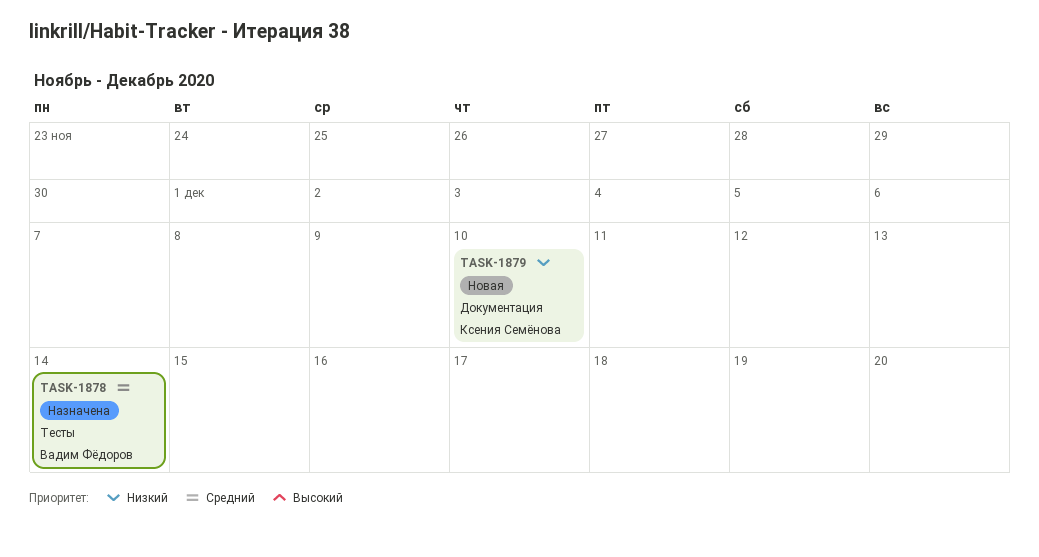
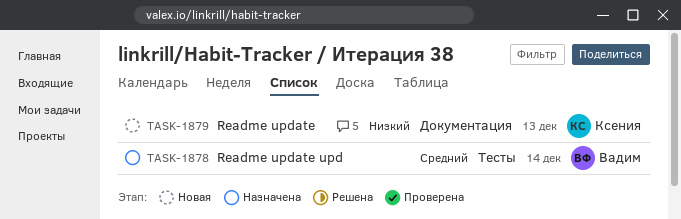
TASK-1879, due: Dec 10 -> Dec 13

